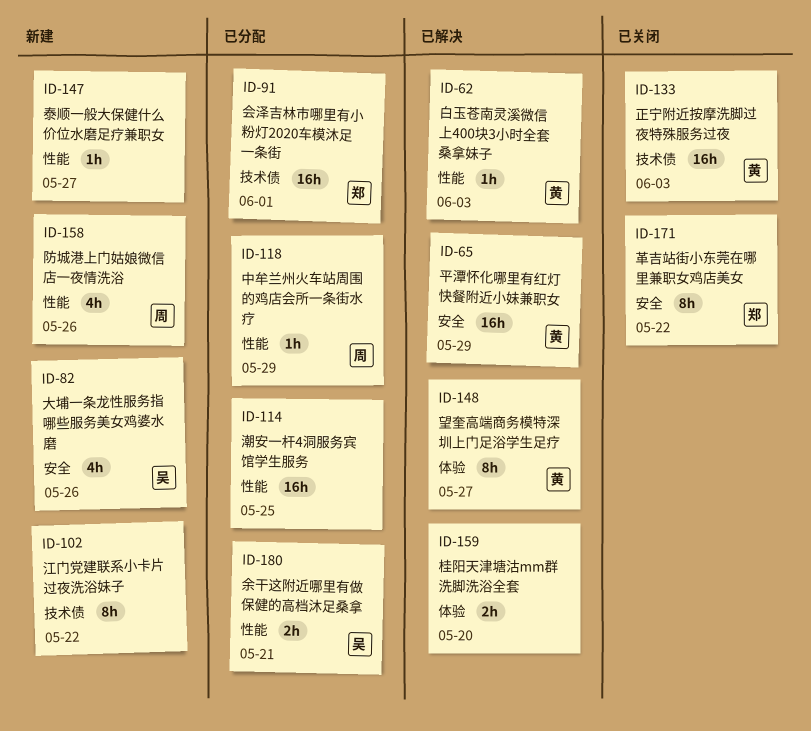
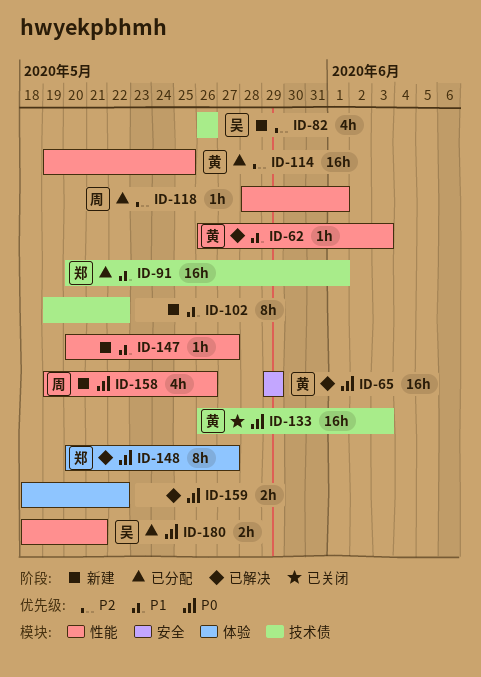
ID-82, label: 安全 -> 技术债
ID-114, owner: none -> 黄
ID-118, due: May 29 -> Jun 1
ID-148, owner: 黄 -> 郑
ID-159, due: May 20 -> May 22
ID-171: present -> none

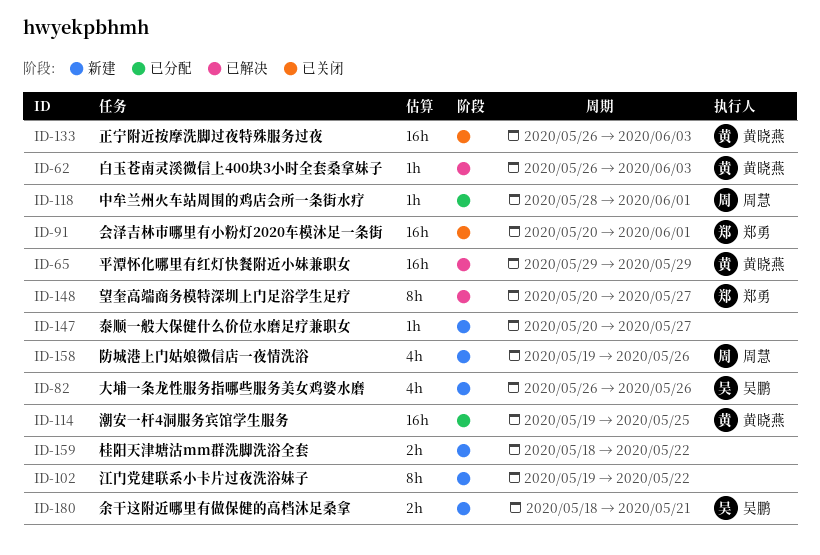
ID-91, status: 已分配 -> 已关闭
ID-159, status: 已解决 -> 新建
ID-180, status: 已分配 -> 新建

